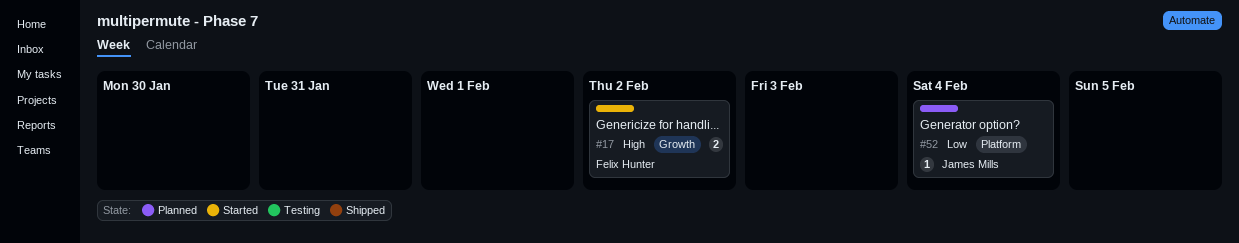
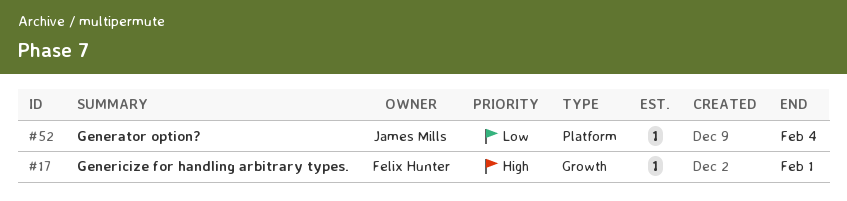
#17, estimate: 2 -> 1
#17, due: Feb 2 -> Feb 1

